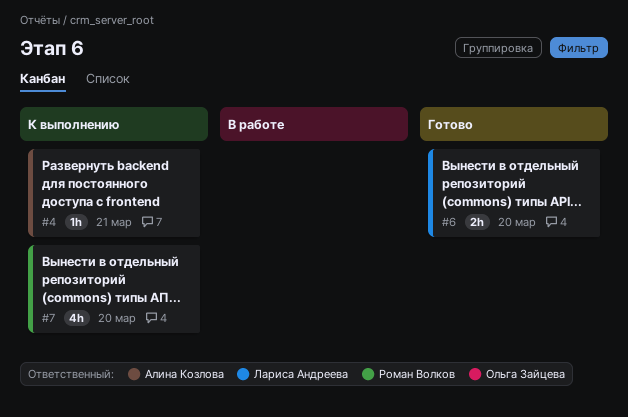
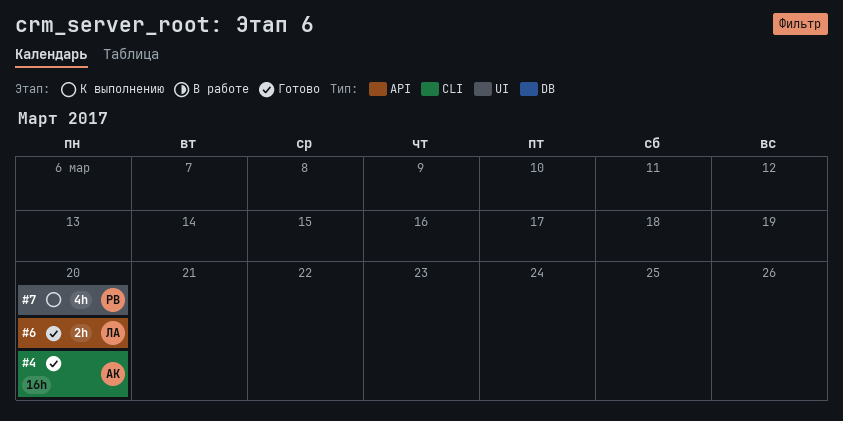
#4, status: К выполнению -> Готово
#4, estimate: 1h -> 16h
#4, due: Mar 21 -> Mar 20

